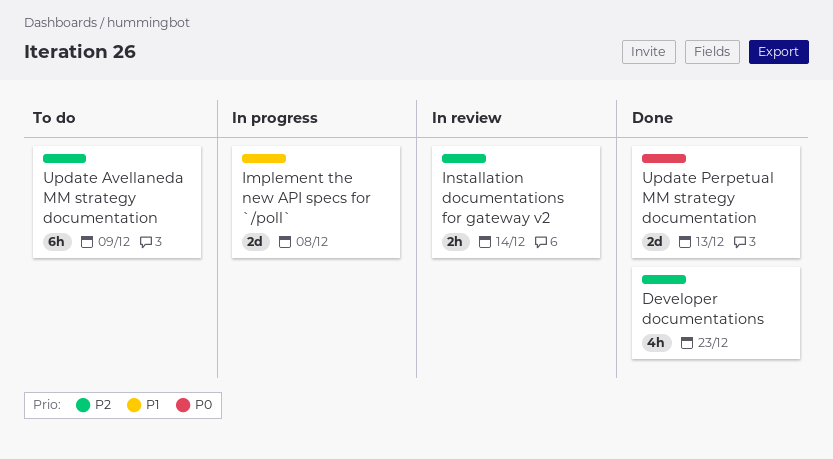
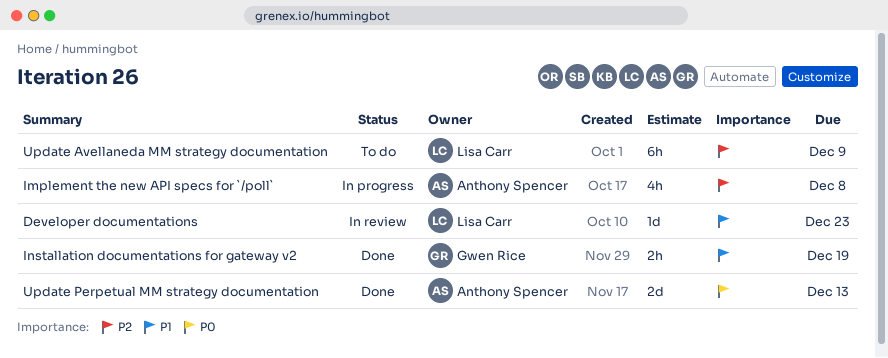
Developer documentations, status: Done -> In review
Developer documentations, priority: P2 -> P1
Developer documentations, estimate: 4h -> 1d
Implement the new API specs for `/poll`, priority: P1 -> P2
Implement the new API specs for `/poll`, estimate: 2d -> 4h
Installation documentations for gateway v2, status: In review -> Done
Installation documentations for gateway v2, priority: P2 -> P1
Installation documentations for gateway v2, due: Dec 14 -> Dec 19

